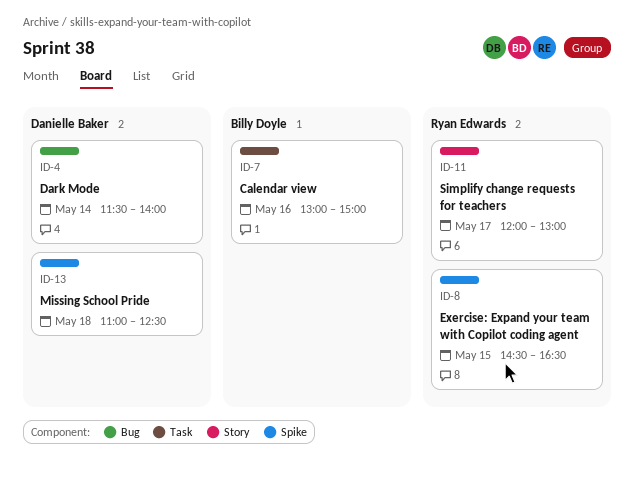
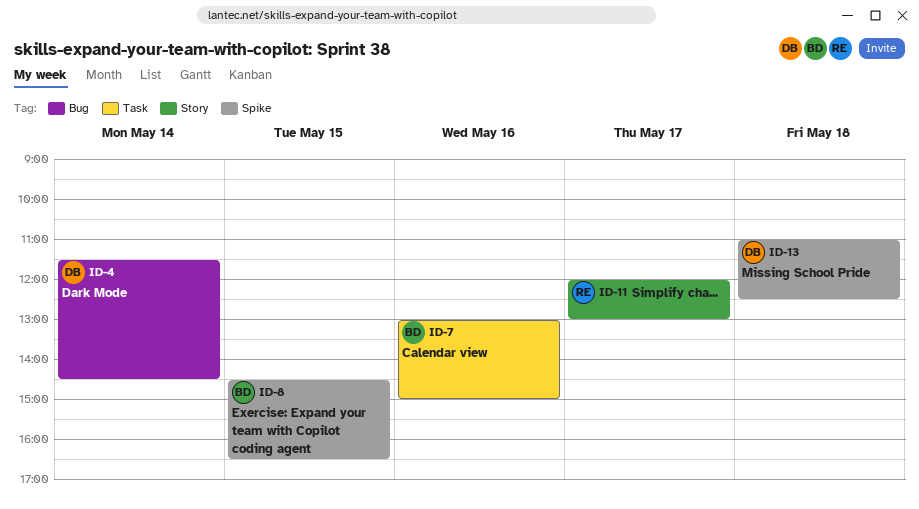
ID-4, ends: 14:00 -> 14:30
ID-8, owner: Ryan Edwards -> Billy Doyle

